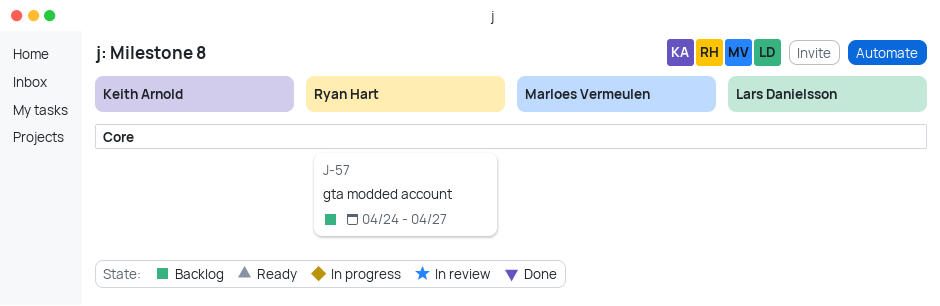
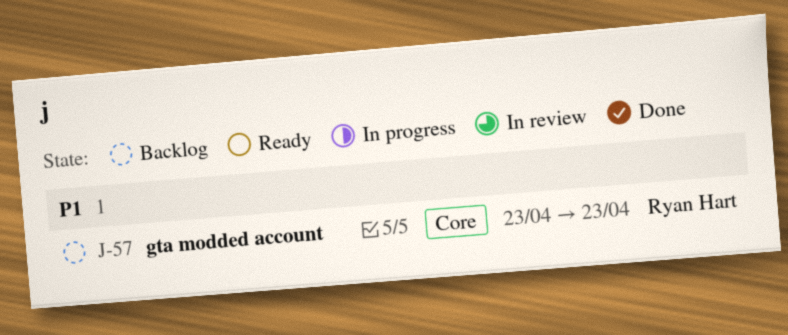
J-57, start: Apr 24 -> Apr 23
J-57, due: Apr 27 -> Apr 23

